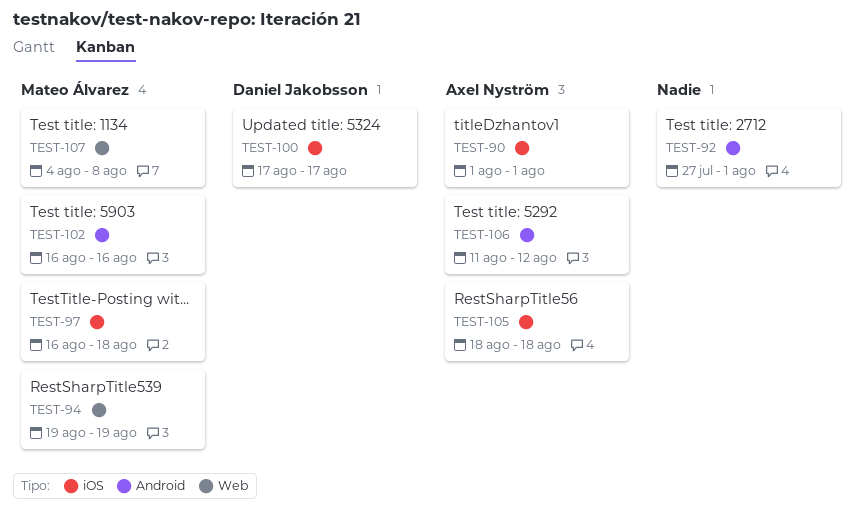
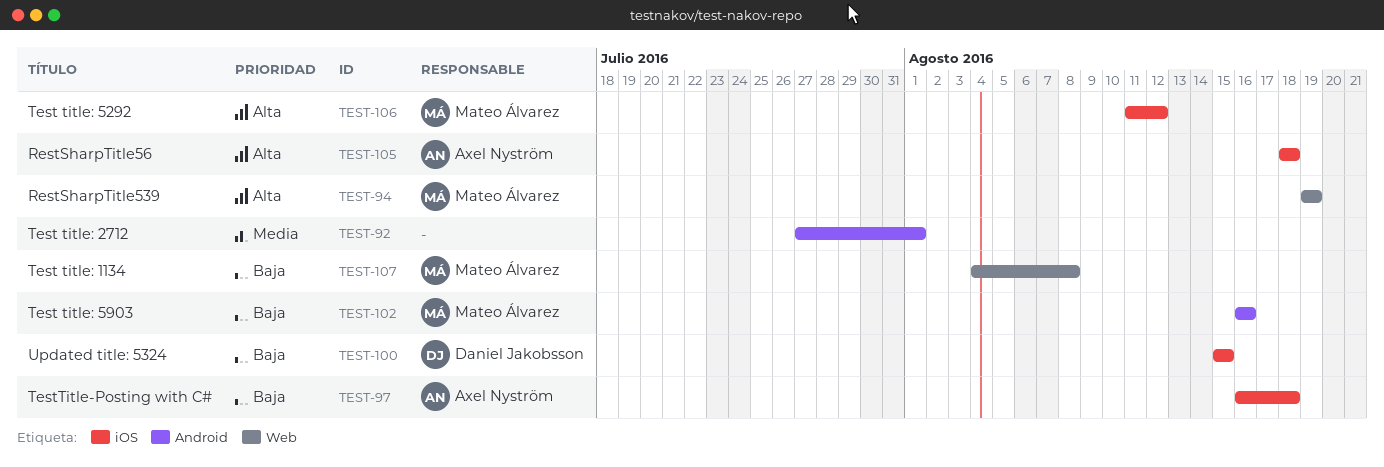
TEST-90: present -> none
TEST-97, owner: Mateo Álvarez -> Axel Nyström
TEST-100, start: Aug 17 -> Aug 15
TEST-100, due: Aug 17 -> Aug 15
TEST-106, owner: Axel Nyström -> Mateo Álvarez
TEST-106, label: Android -> iOS

